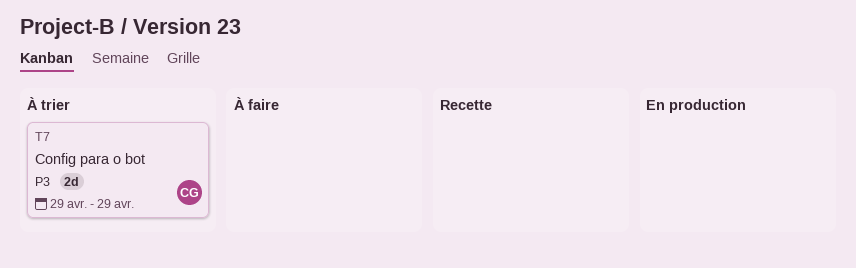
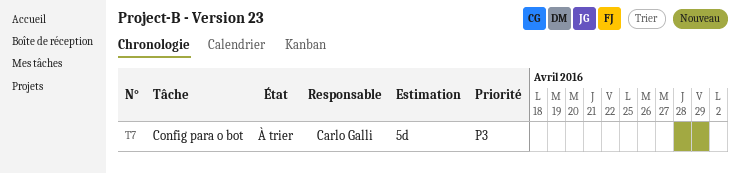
T7, estimate: 2d -> 5d
T7, start: Apr 29 -> Apr 28

